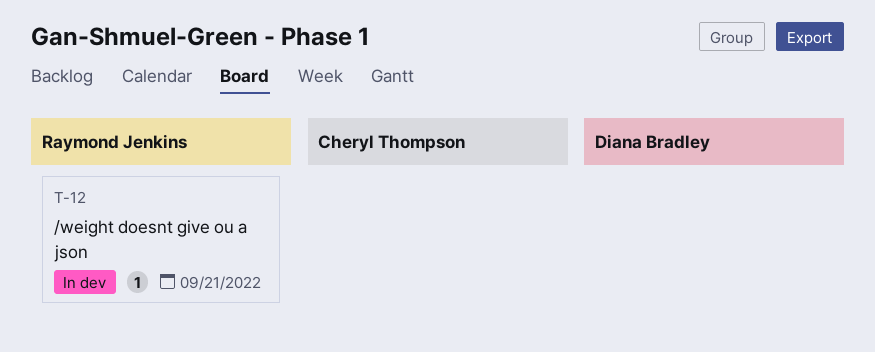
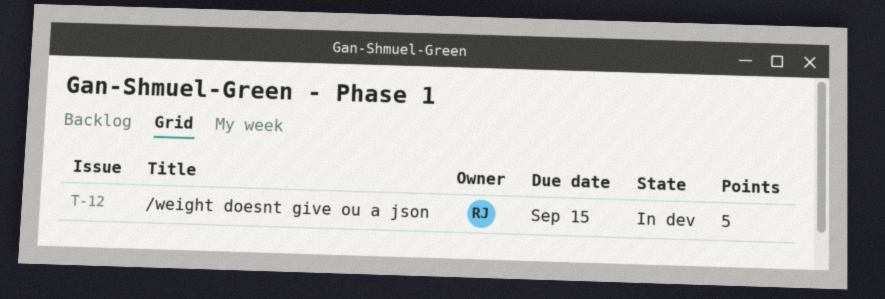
T-12, estimate: 1 -> 5
T-12, due: Sep 21 -> Sep 15

